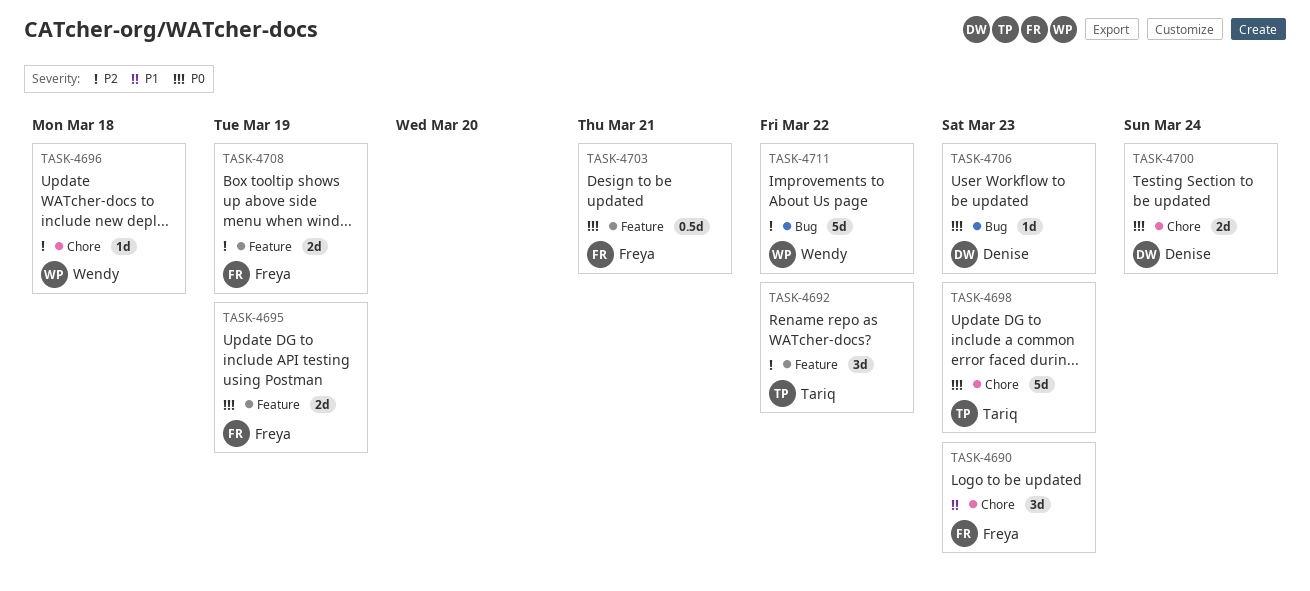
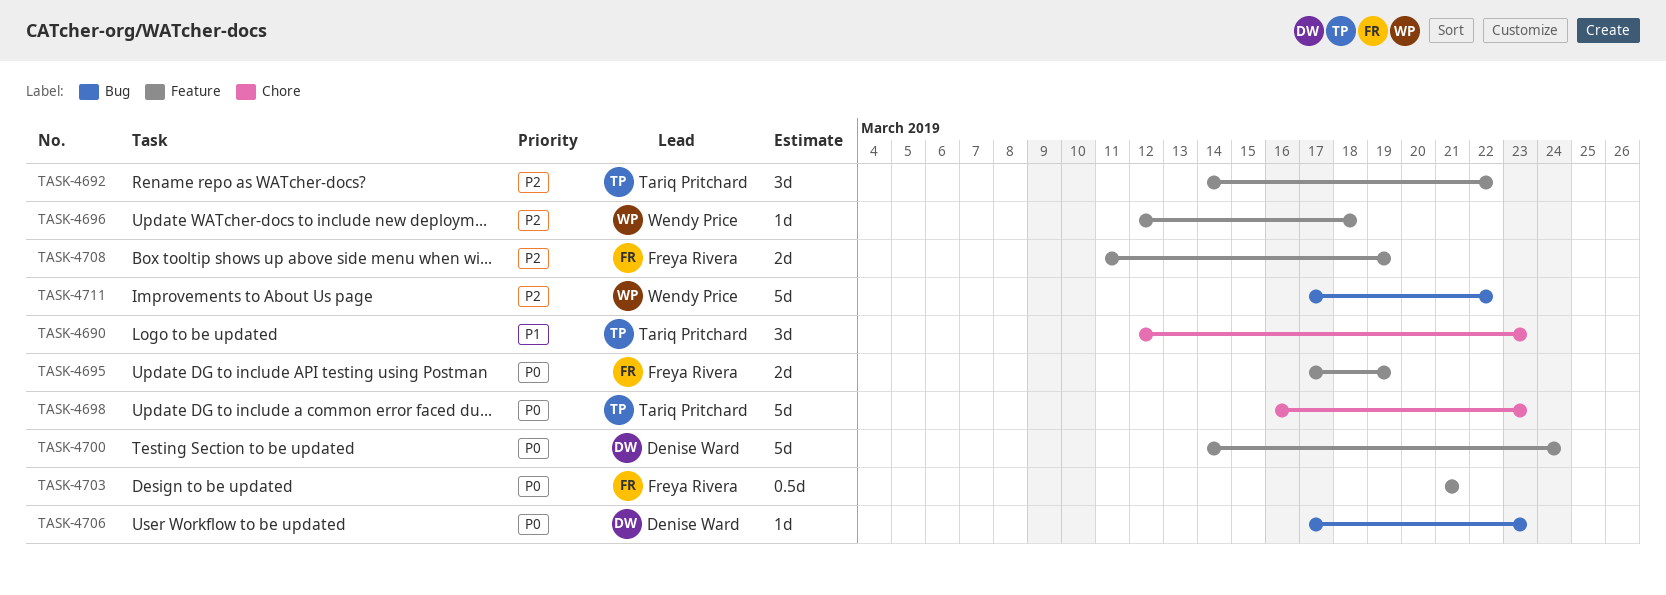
TASK-4690, owner: Freya Rivera -> Tariq Pritchard
TASK-4696, label: Chore -> Feature
TASK-4700, label: Chore -> Feature
TASK-4700, estimate: 2d -> 5d

